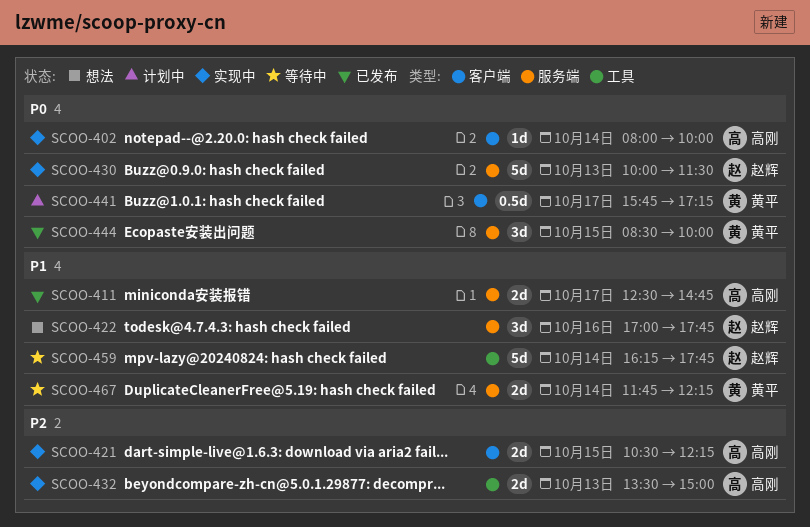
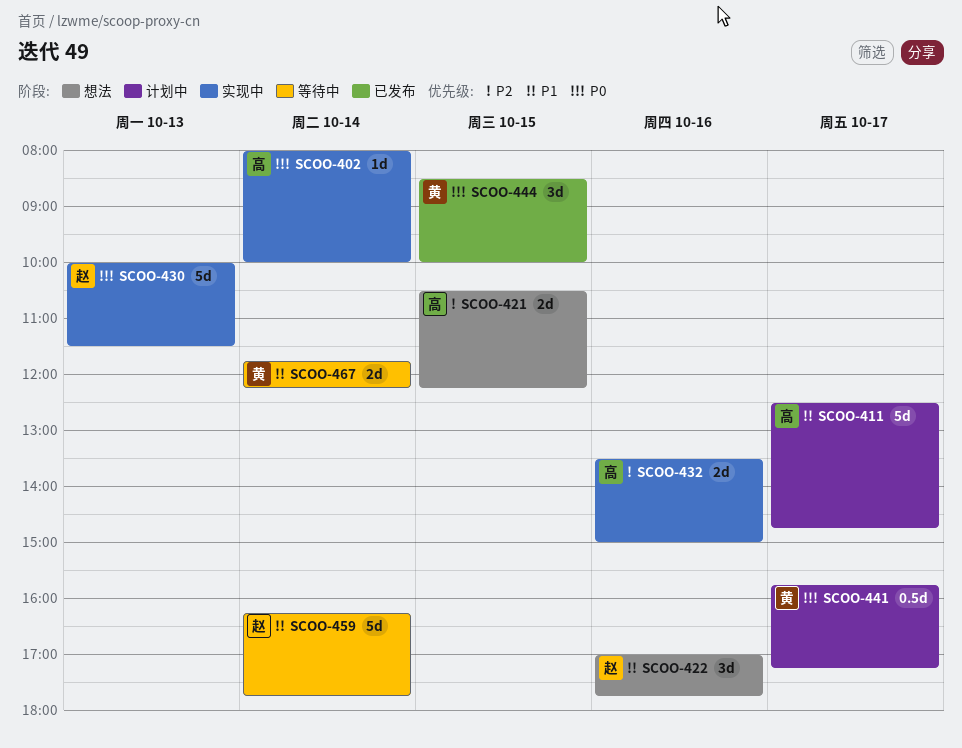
SCOO-411, status: 已发布 -> 计划中
SCOO-411, estimate: 2d -> 5d
SCOO-421, status: 实现中 -> 想法
SCOO-432, day: Oct 13 -> Oct 16

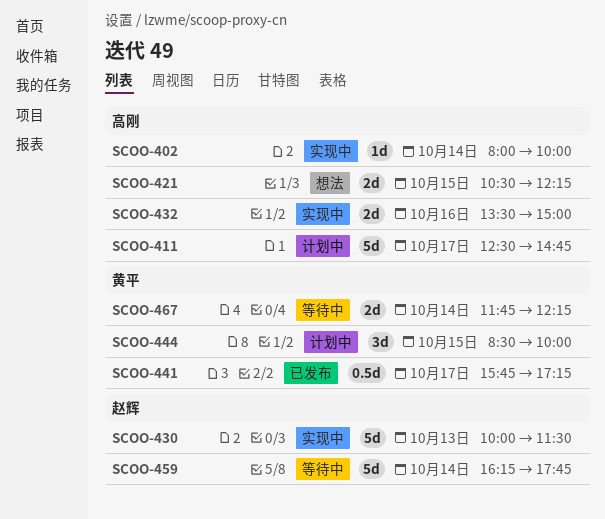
SCOO-422: present -> none
SCOO-441, status: 计划中 -> 已发布
SCOO-444, status: 已发布 -> 计划中

